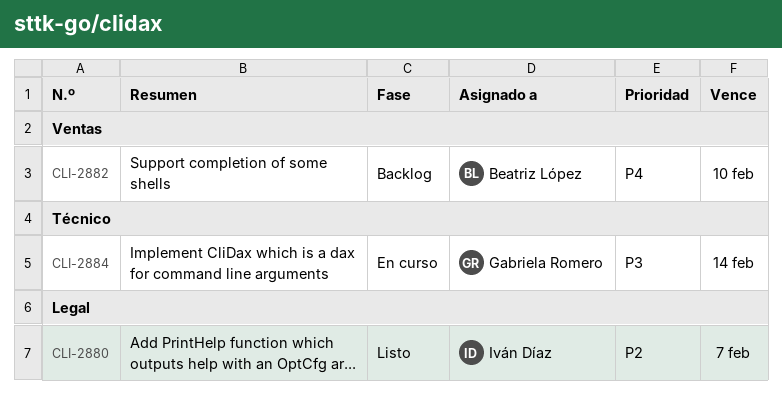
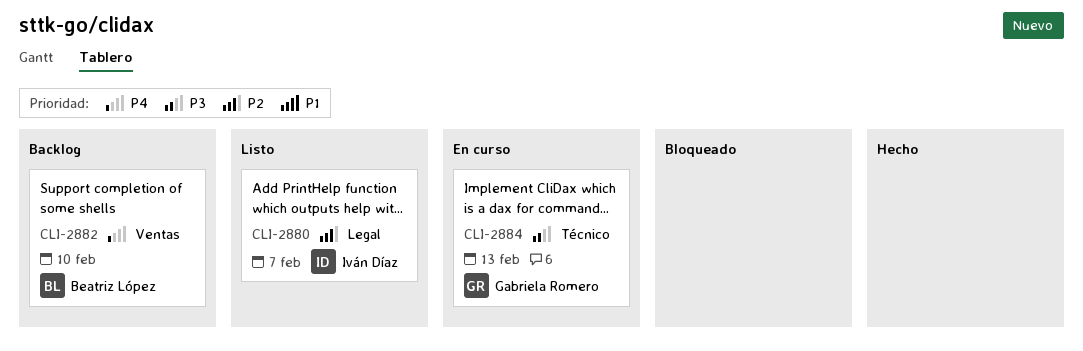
CLI-2884, due: Feb 14 -> Feb 13

